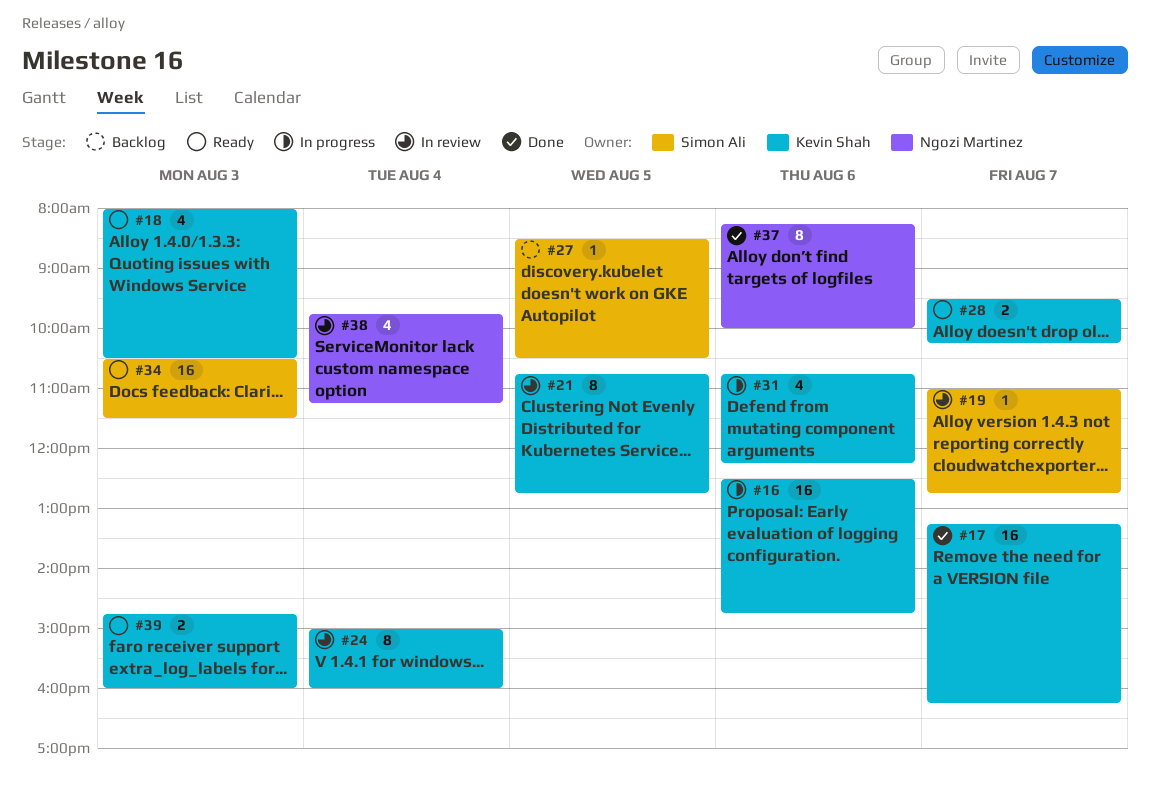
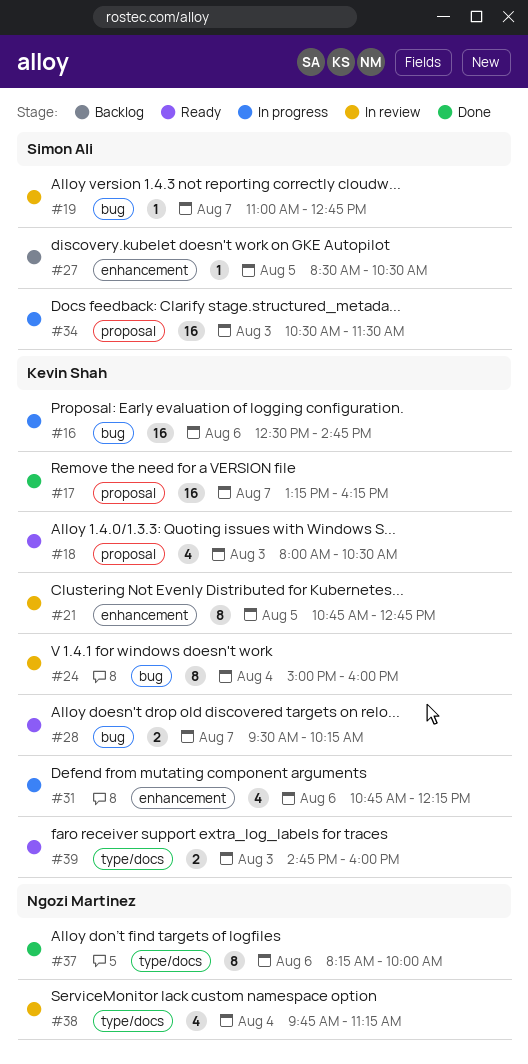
#34, status: Ready -> In progress

